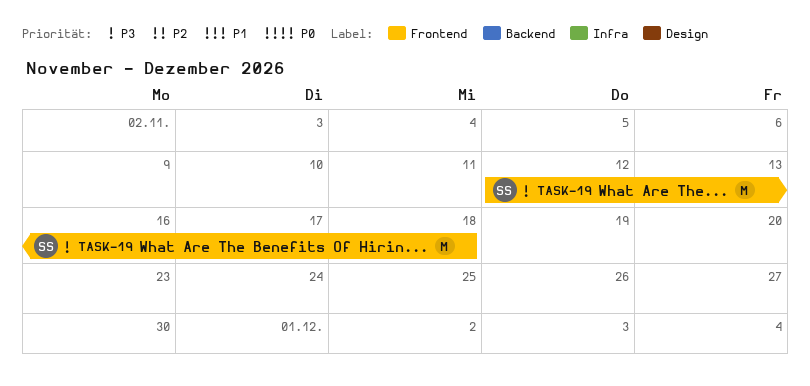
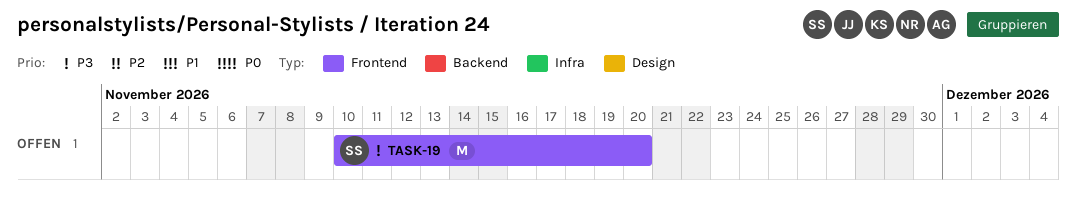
TASK-19, start: Nov 12 -> Nov 10
TASK-19, due: Nov 18 -> Nov 20

